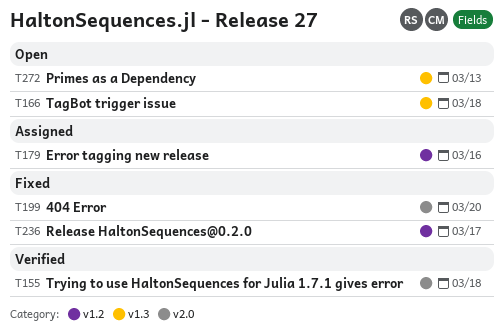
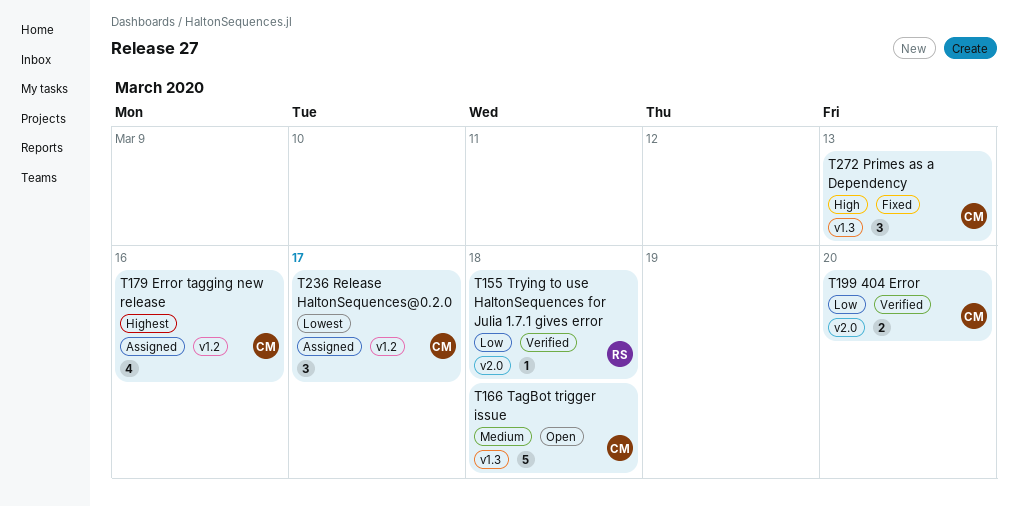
T199, status: Fixed -> Verified
T236, status: Fixed -> Assigned
T272, status: Open -> Fixed

